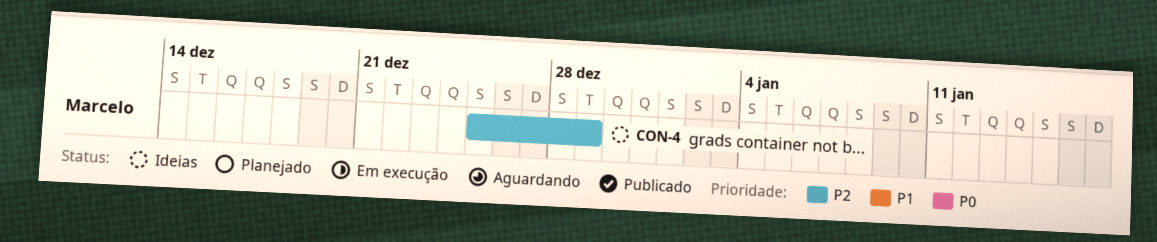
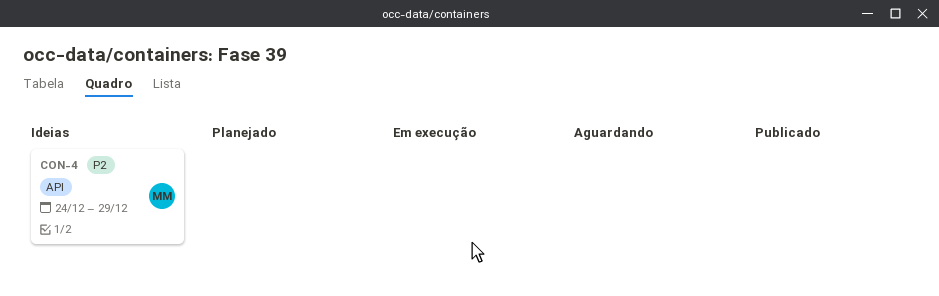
CON-4, start: Dec 25 -> Dec 24

